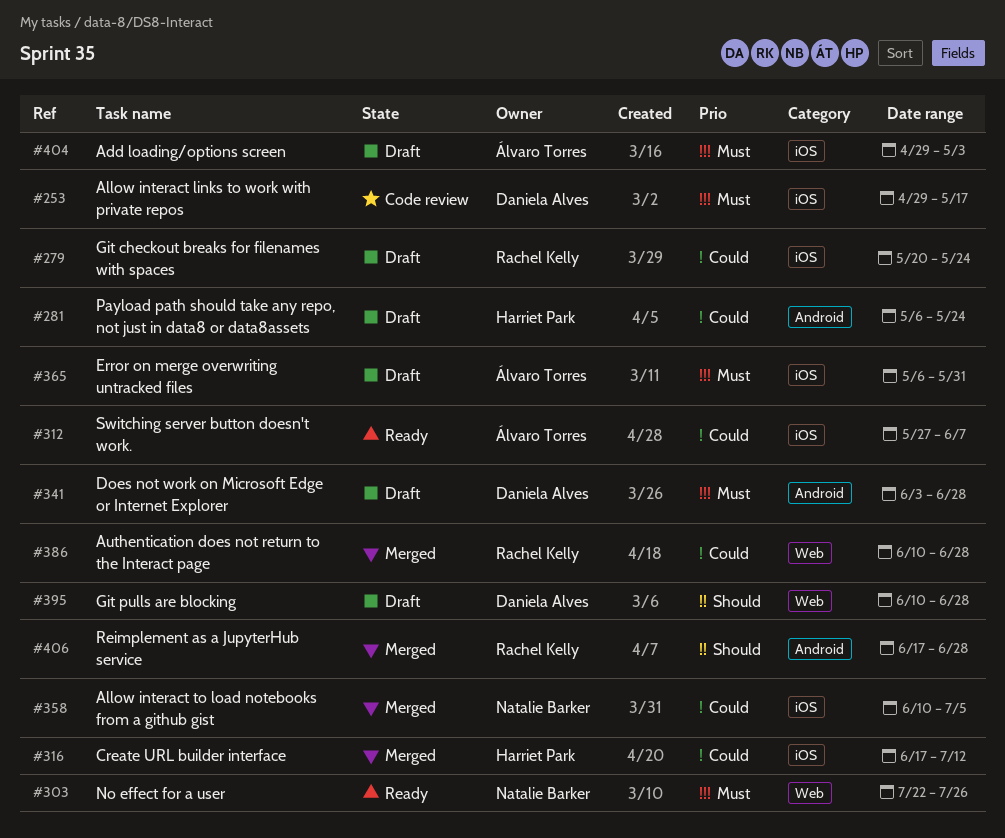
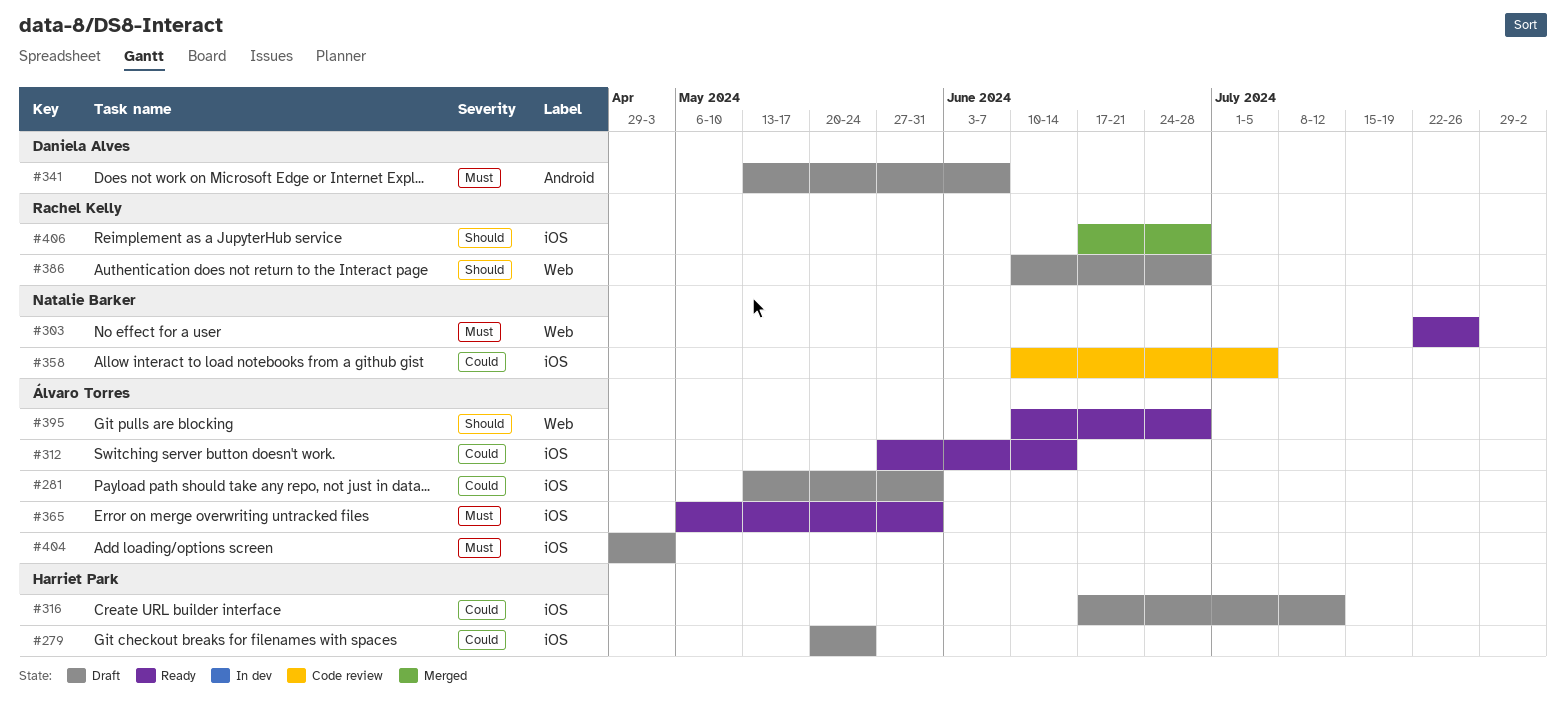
#253: present -> none
#279, owner: Rachel Kelly -> Harriet Park
#281, owner: Harriet Park -> Álvaro Torres
#281, label: Android -> iOS
#281, start: May 6 -> May 13
#281, due: May 24 -> May 31
#312, due: Jun 7 -> Jun 14
#316, status: Merged -> Draft
#341, start: Jun 3 -> May 13
#341, due: Jun 28 -> Jun 7
#358, status: Merged -> Code review
#365, status: Draft -> Ready
#386, status: Merged -> Draft
#386, priority: Could -> Should
#395, status: Draft -> Ready
#395, owner: Daniela Alves -> Álvaro Torres
#406, label: Android -> iOS

